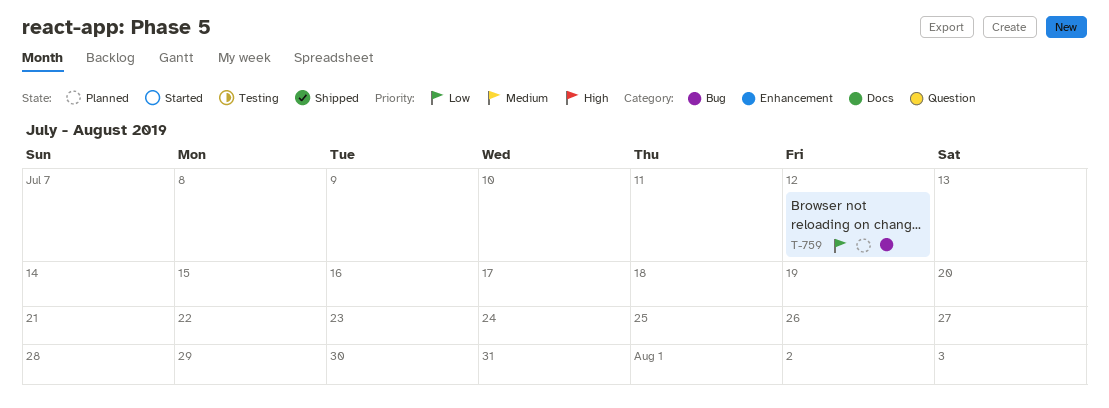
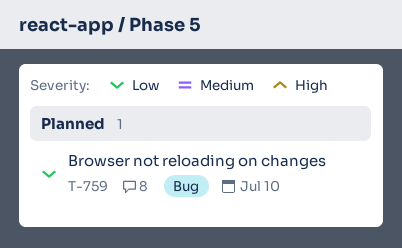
T-759, due: Jul 12 -> Jul 10

